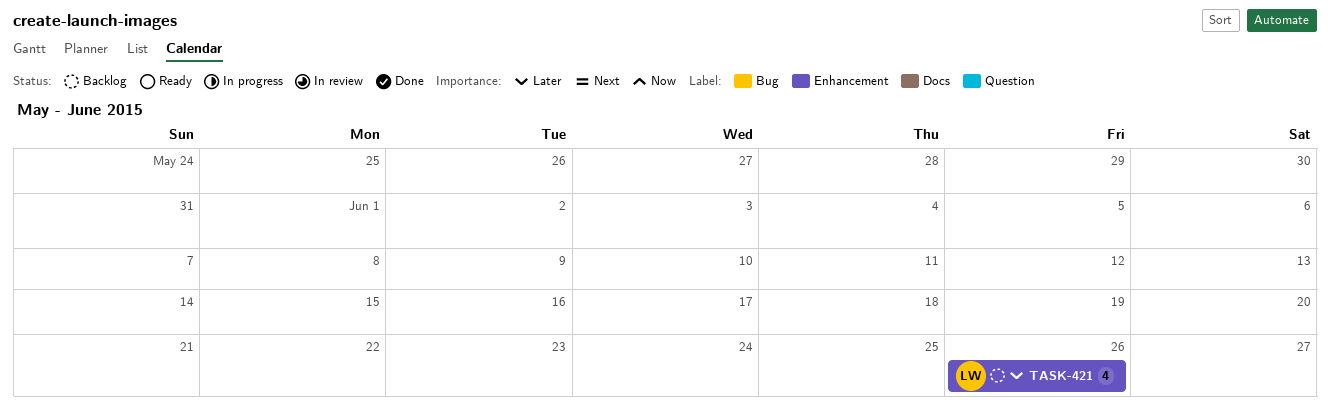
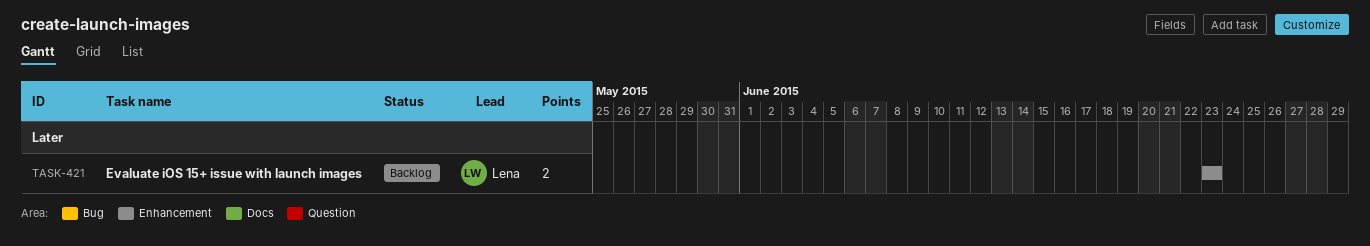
TASK-421, estimate: 4 -> 2
TASK-421, start: Jun 26 -> Jun 23
TASK-421, due: Jun 26 -> Jun 23

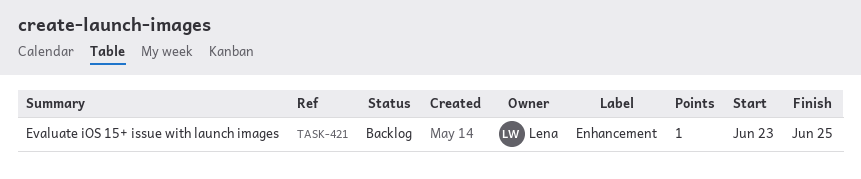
TASK-421, estimate: 2 -> 1
TASK-421, due: Jun 23 -> Jun 25

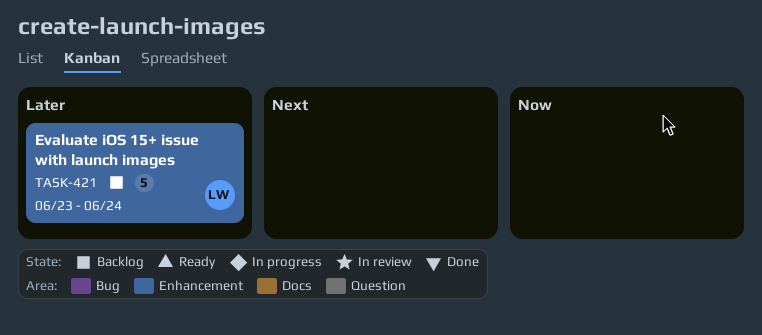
TASK-421, estimate: 1 -> 5
TASK-421, due: Jun 25 -> Jun 24

